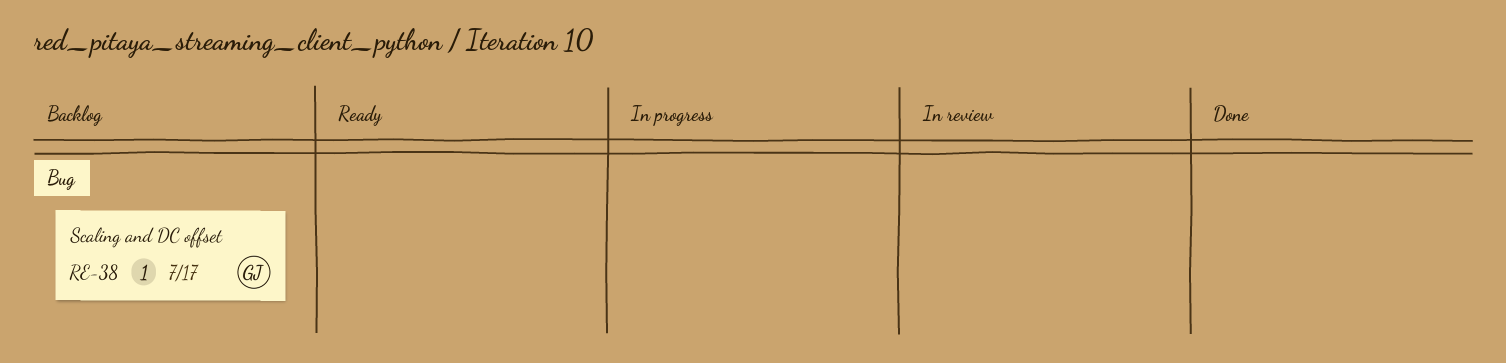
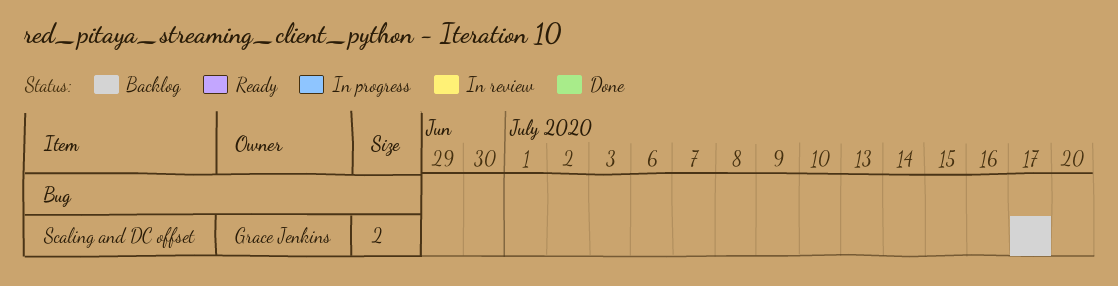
Scaling and DC offset, estimate: 1 -> 2

